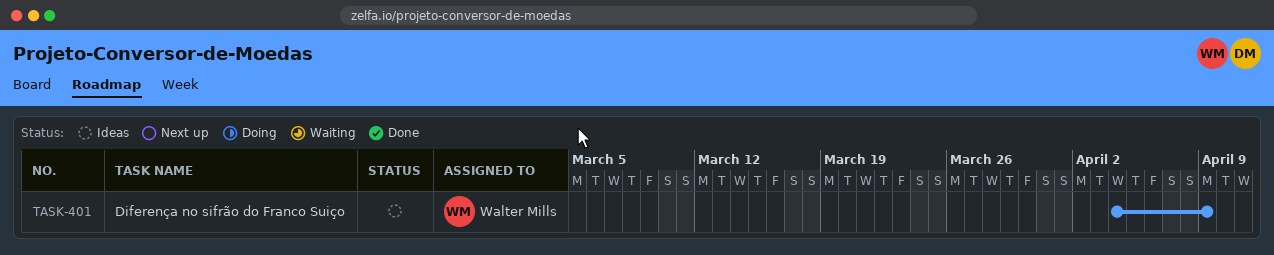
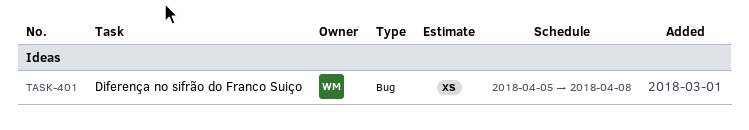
TASK-401, start: Apr 4 -> Apr 5
TASK-401, due: Apr 9 -> Apr 8

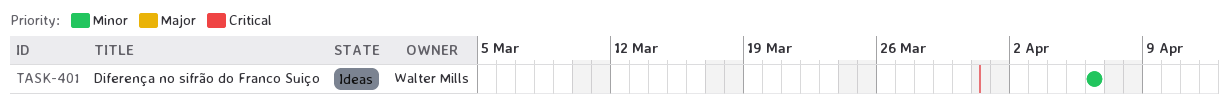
TASK-401, start: Apr 5 -> Apr 6
TASK-401, due: Apr 8 -> Apr 6

